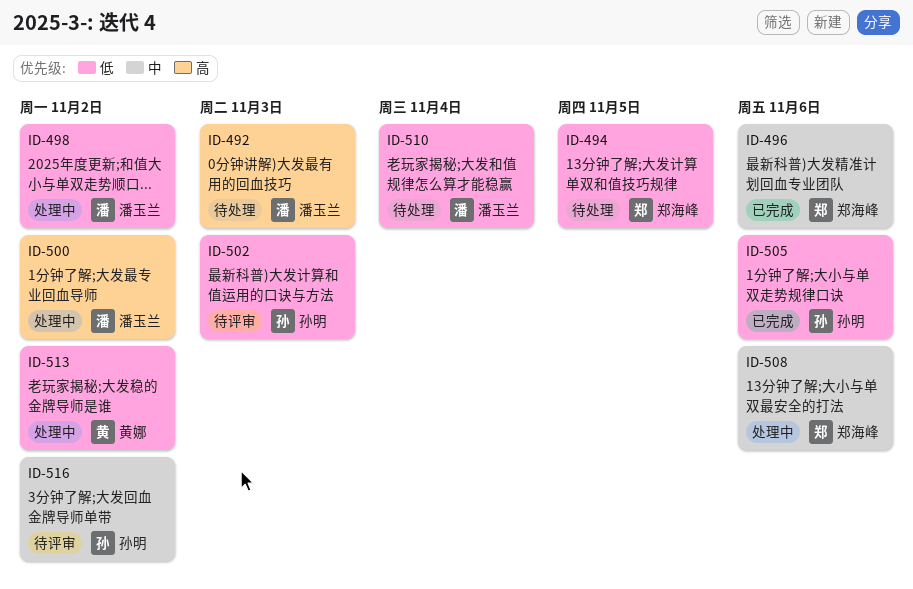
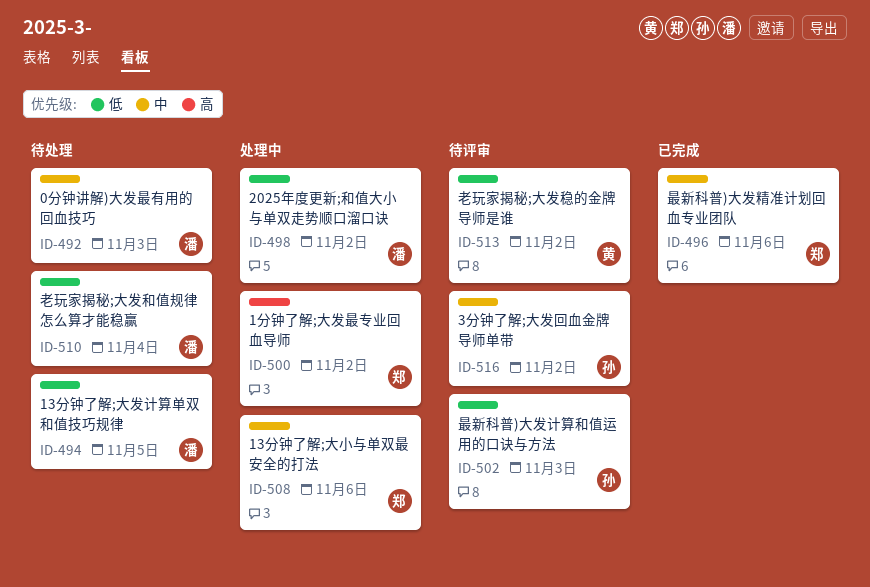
ID-492, priority: 高 -> 中
ID-494, owner: 郑海峰 -> 潘玉兰
ID-500, owner: 潘玉兰 -> 郑海峰
ID-505: present -> none
ID-513, status: 处理中 -> 待评审

